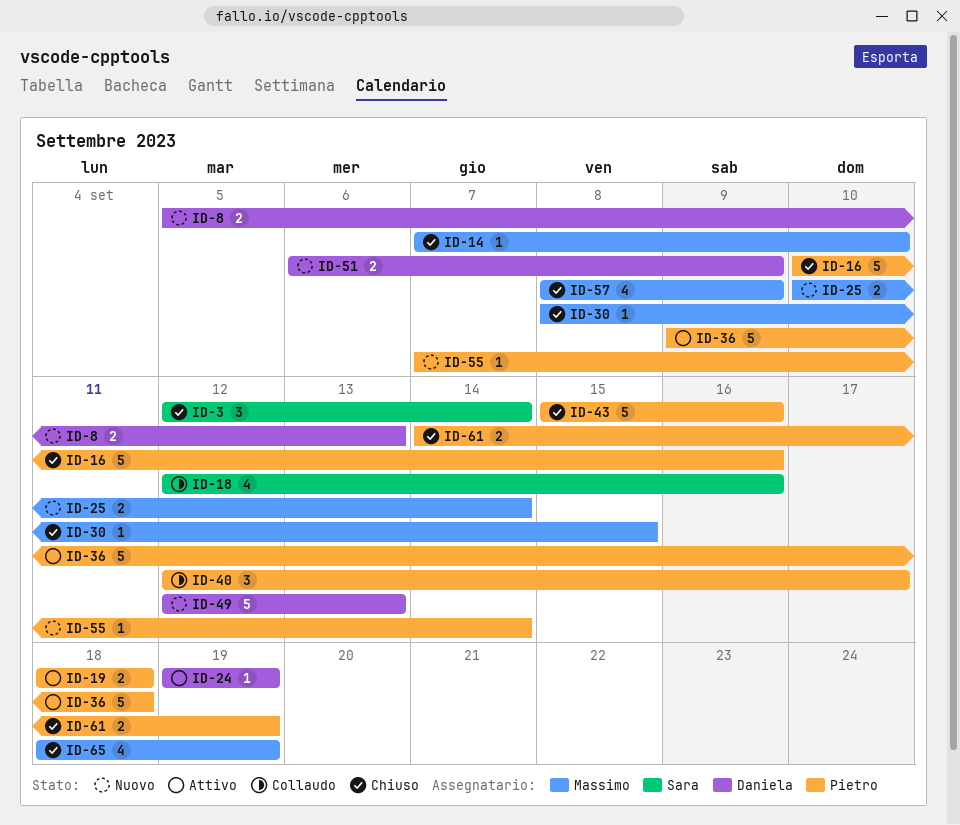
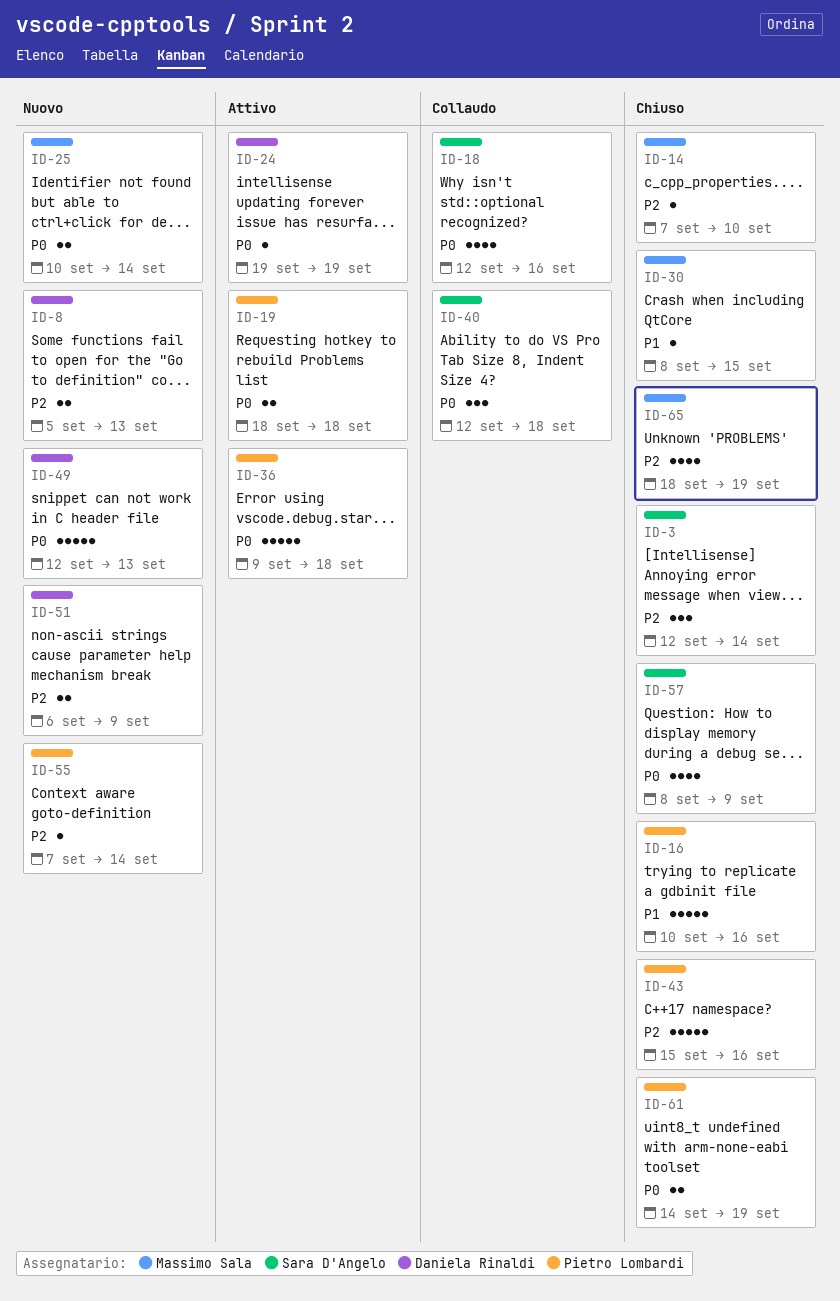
ID-40, owner: Pietro Lombardi -> Sara D'Angelo
ID-40, due: Sep 17 -> Sep 18
ID-57, owner: Massimo Sala -> Sara D'Angelo

